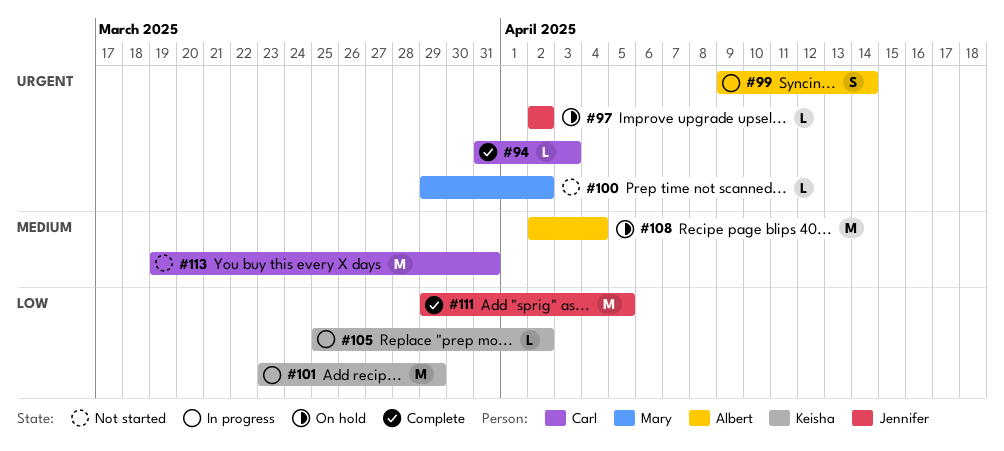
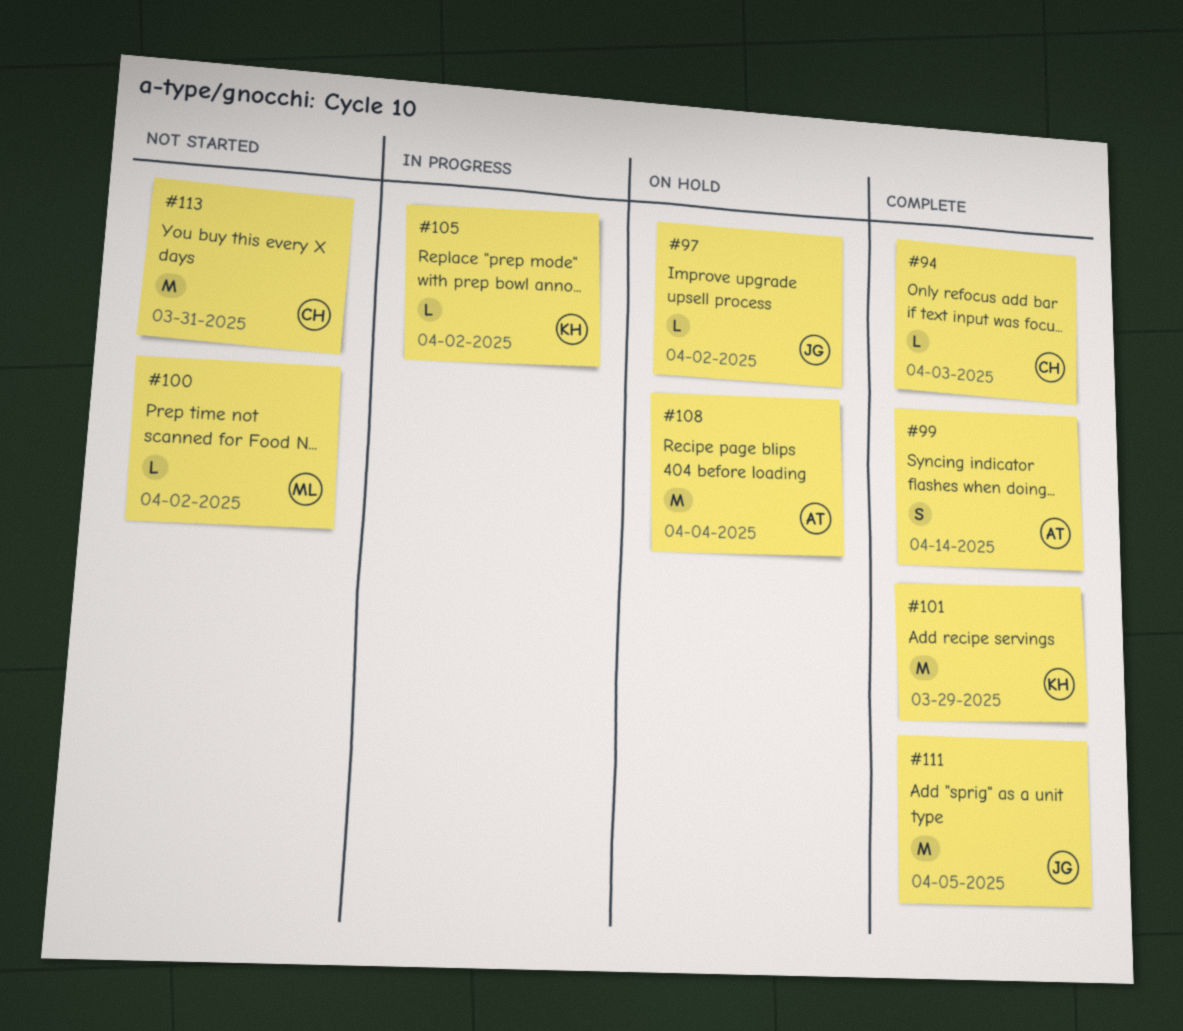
#99, status: In progress -> Complete
#101, status: In progress -> Complete

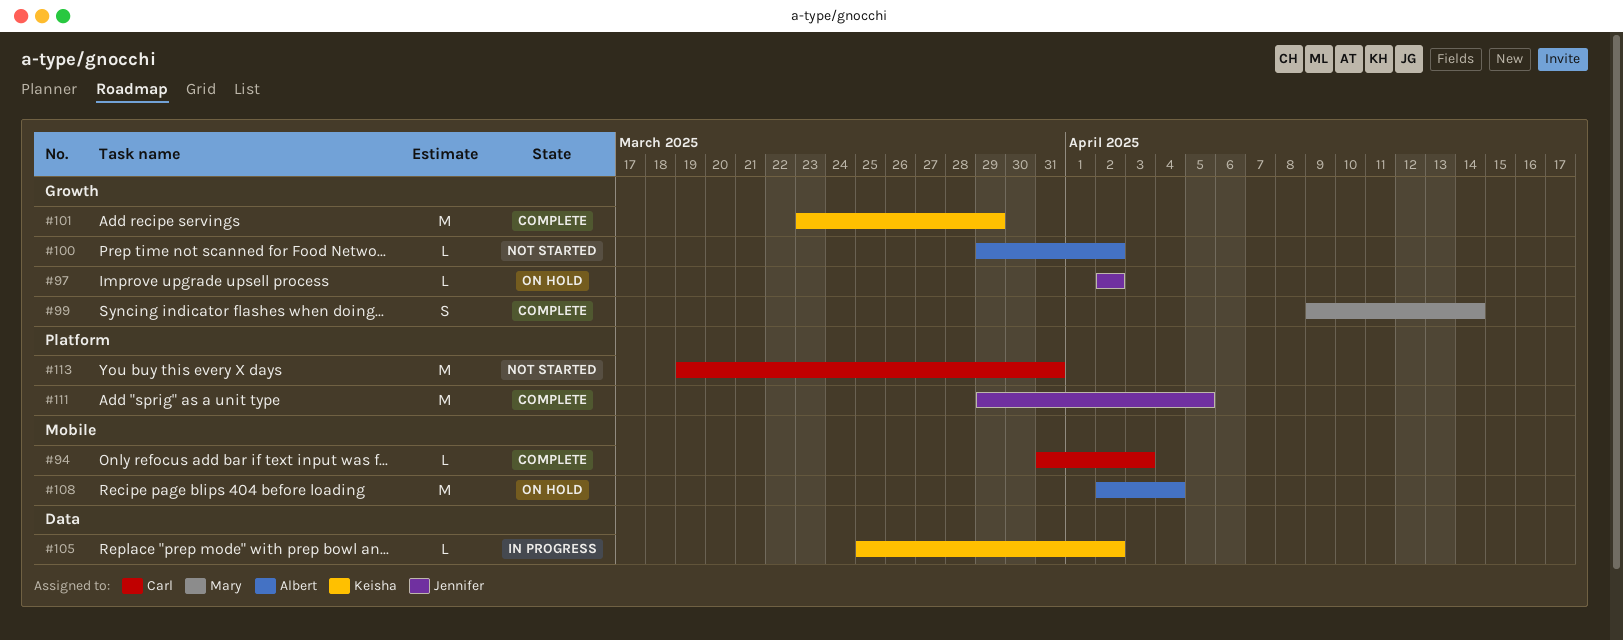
#99, owner: Albert -> Mary
#100, owner: Mary -> Albert

